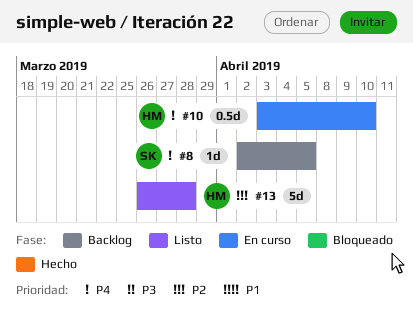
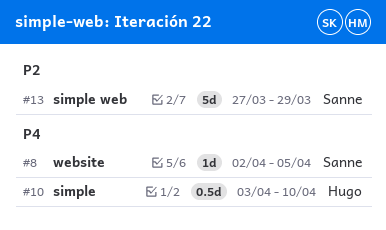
#13, owner: Hugo -> Sanne
#13, start: Mar 26 -> Mar 27
#13, due: Mar 28 -> Mar 29

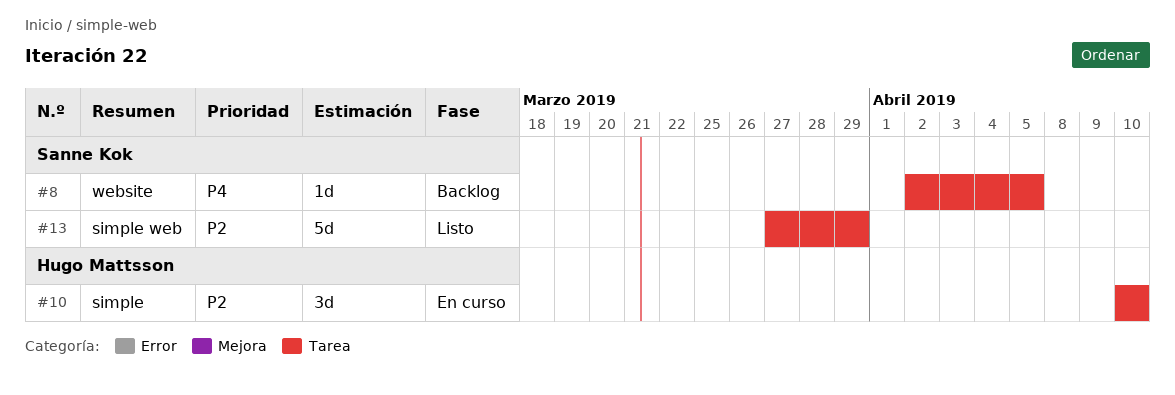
#10, priority: P4 -> P2
#10, estimate: 0.5d -> 3d
#10, start: Apr 3 -> Apr 10

